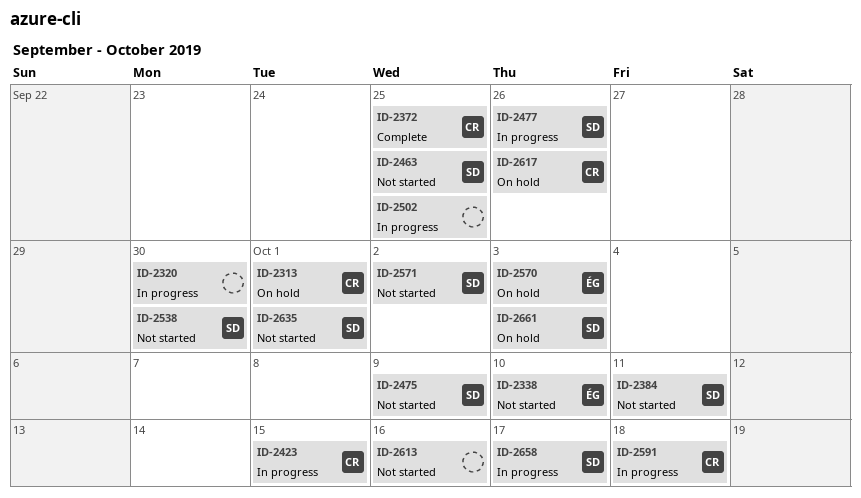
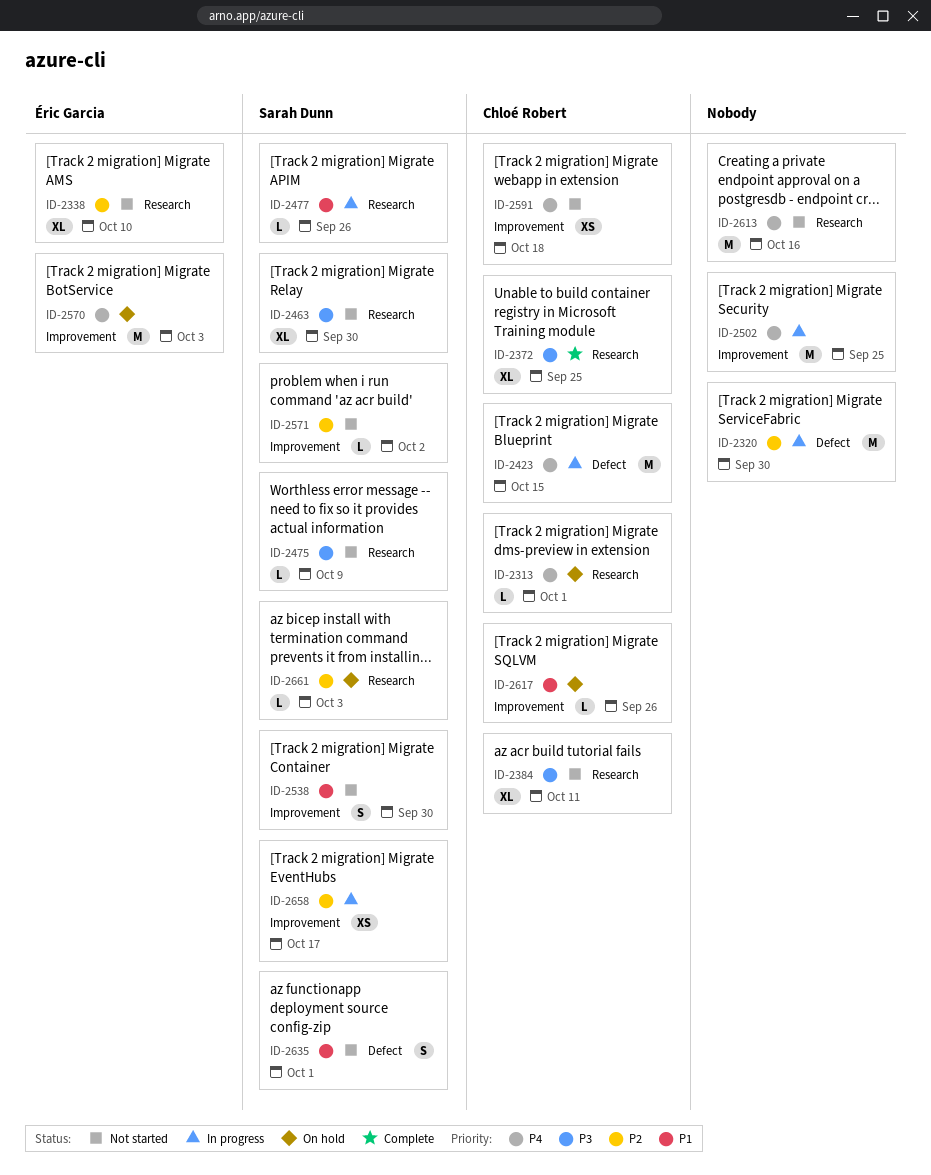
ID-2384, owner: Sarah Dunn -> Chloé Robert
ID-2463, due: Sep 25 -> Sep 30
ID-2591, status: In progress -> Not started

